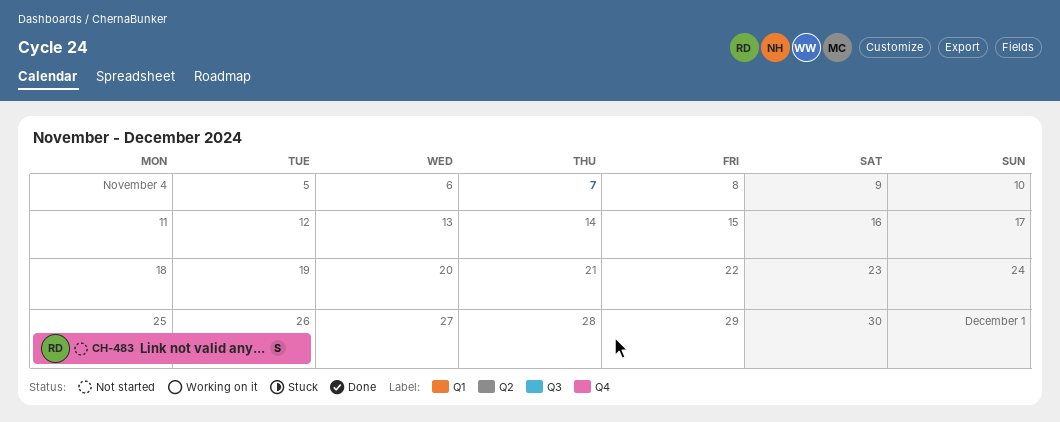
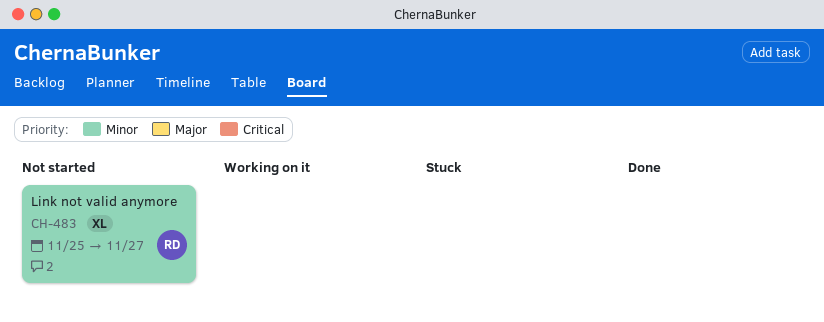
CH-483, estimate: S -> XL
CH-483, due: Nov 26 -> Nov 27

